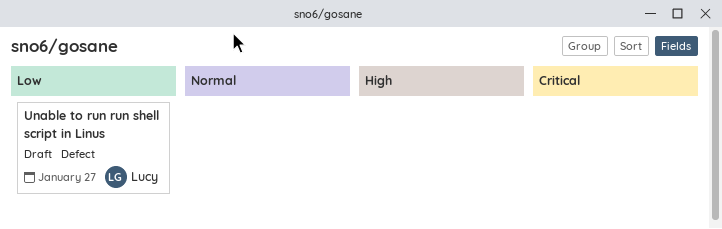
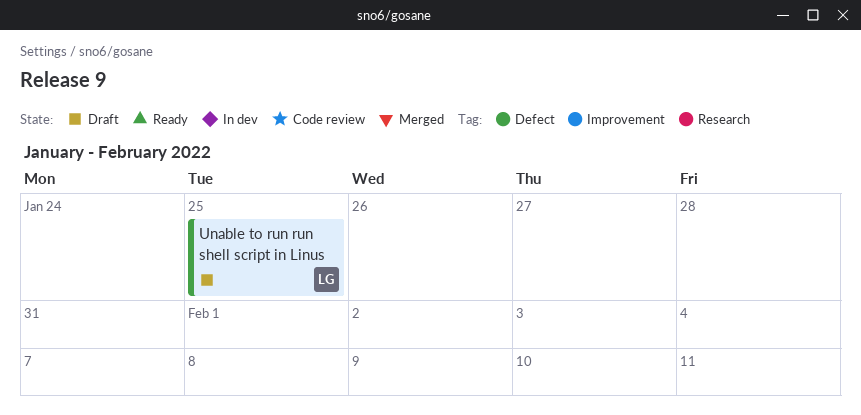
Unable to run run shell script in Linus, due: Jan 27 -> Jan 25

